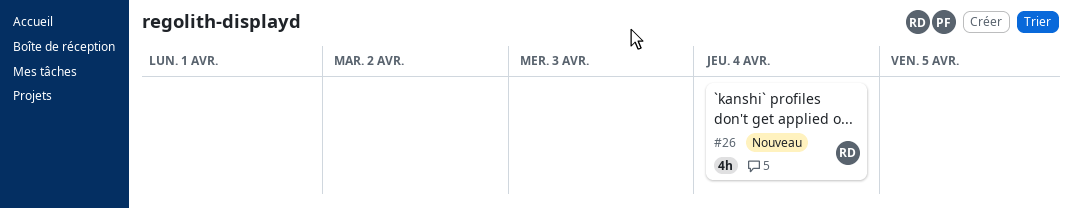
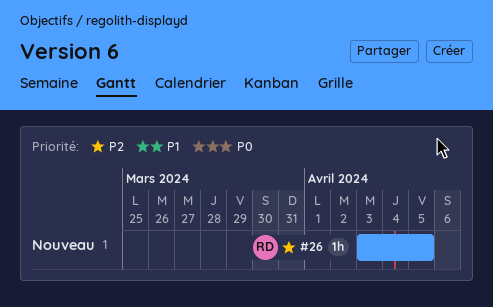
#26, estimate: 4h -> 1h
#26, due: Apr 4 -> Apr 5

